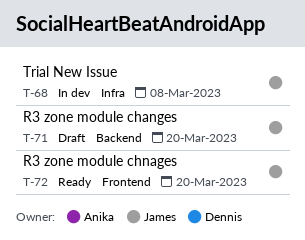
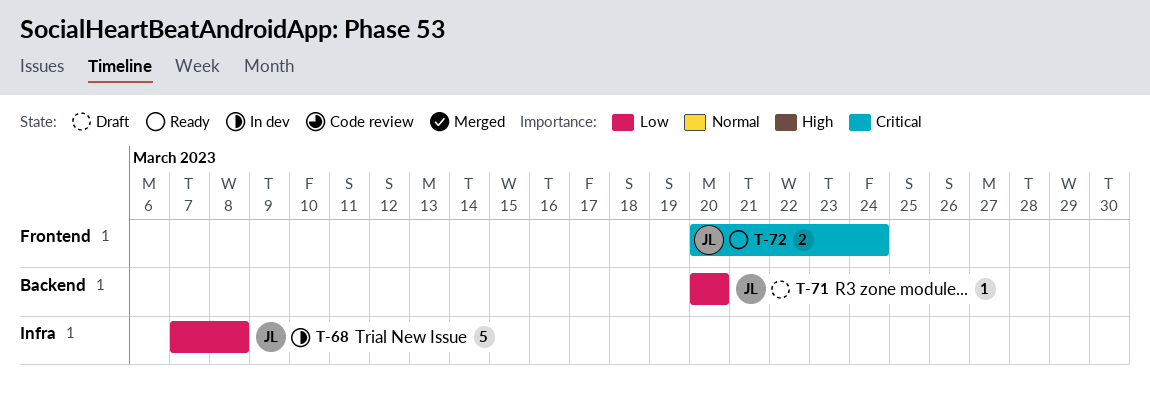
T-72, due: Mar 20 -> Mar 24

